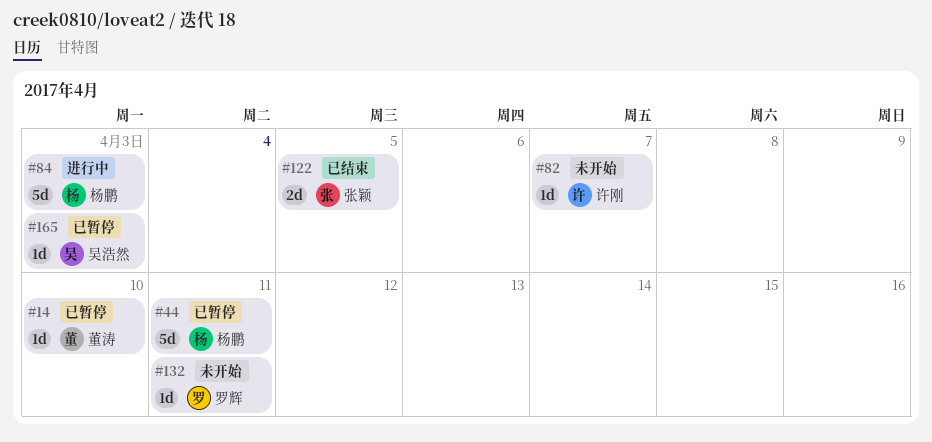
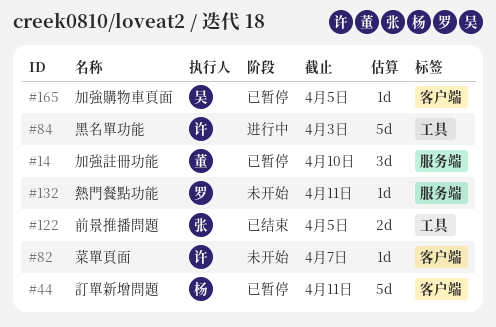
#14, estimate: 1d -> 3d
#84, owner: 杨鹏 -> 许刚
#165, due: Apr 3 -> Apr 5

